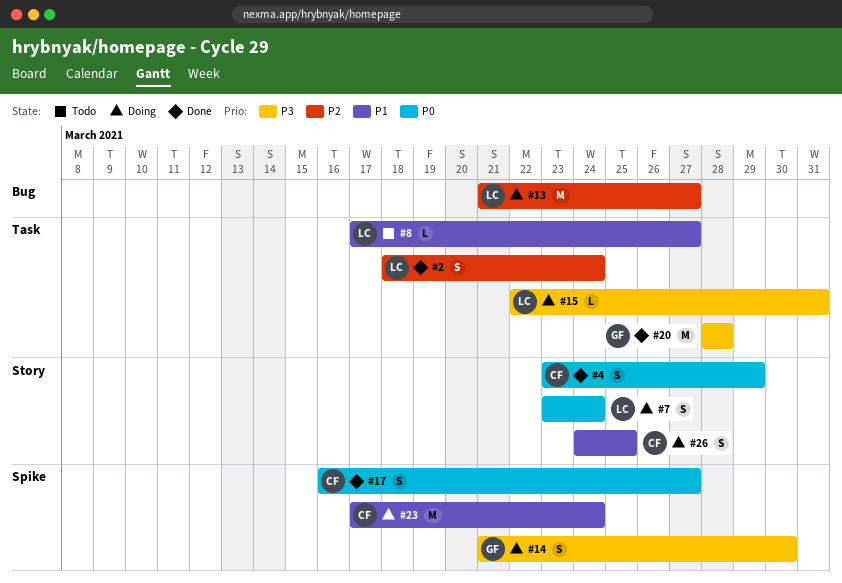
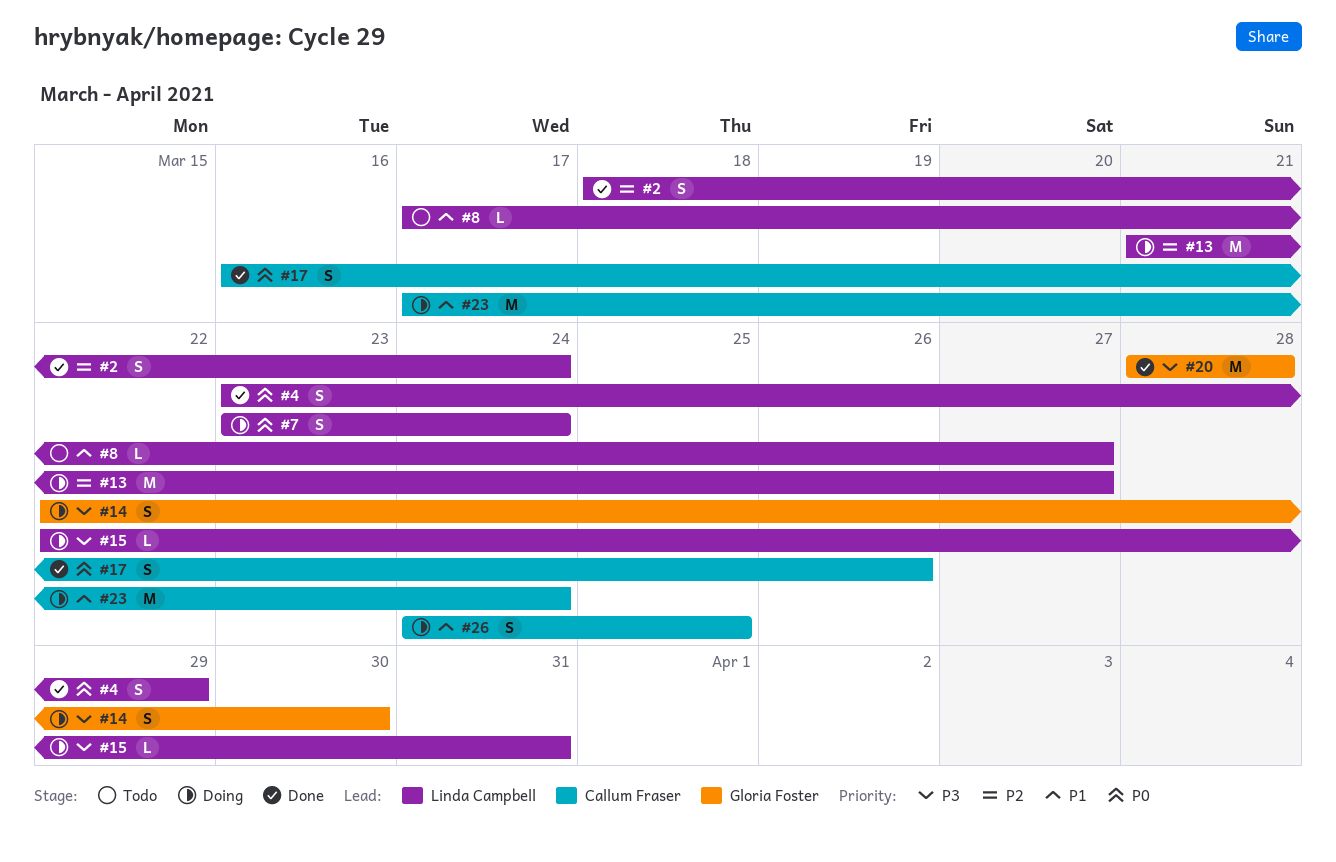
#4, owner: Callum Fraser -> Linda Campbell
#14, start: Mar 21 -> Mar 22
#17, due: Mar 27 -> Mar 26

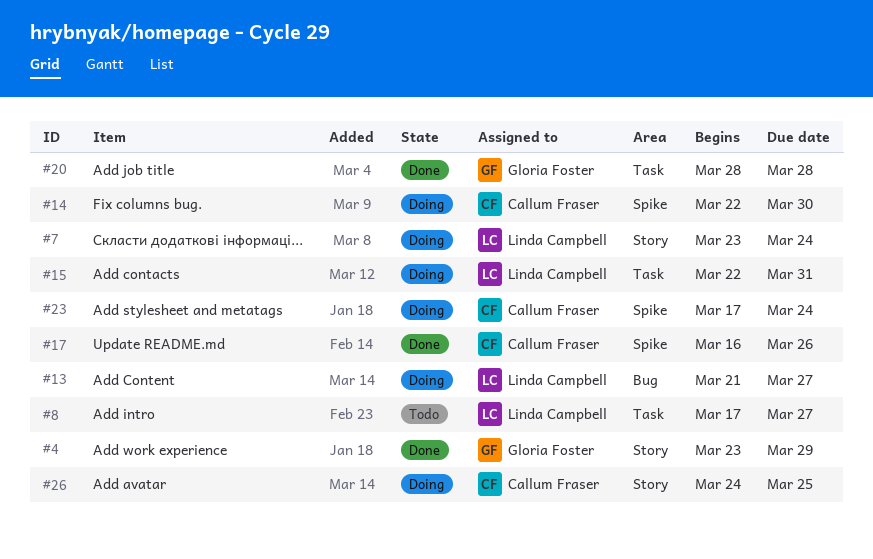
#2: present -> none
#4, owner: Linda Campbell -> Gloria Foster
#14, owner: Gloria Foster -> Callum Fraser

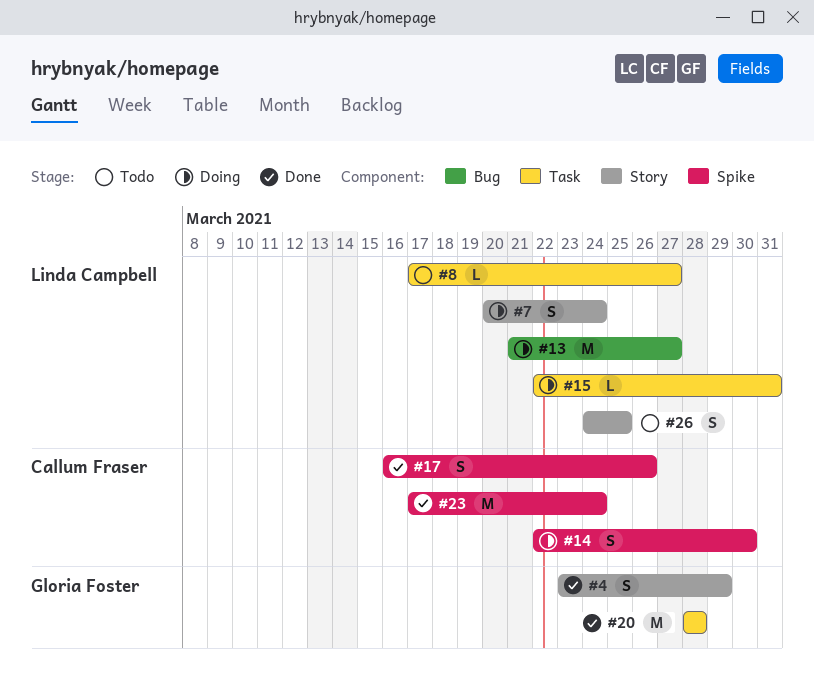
#7, start: Mar 23 -> Mar 20
#23, status: Doing -> Done
#26, status: Doing -> Todo
#26, owner: Callum Fraser -> Linda Campbell

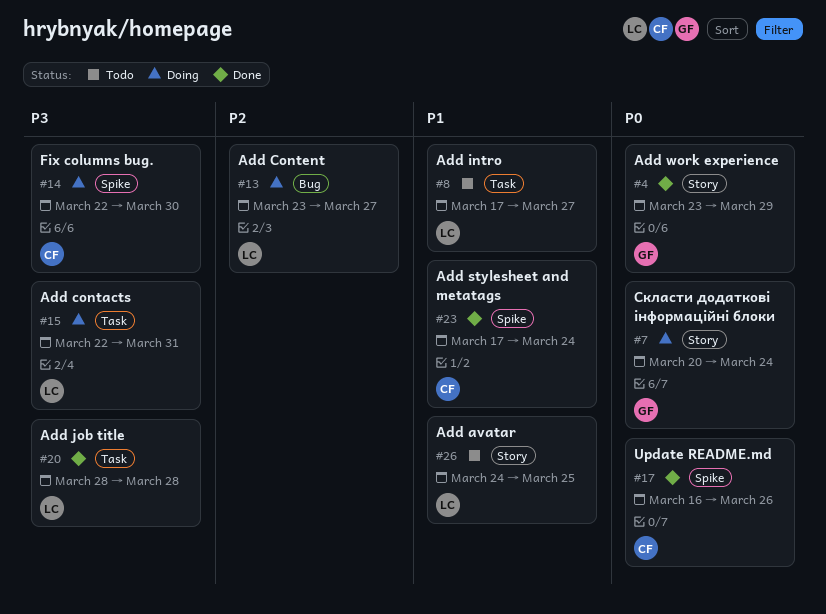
#7, owner: Linda Campbell -> Gloria Foster
#13, start: Mar 21 -> Mar 23
#20, owner: Gloria Foster -> Linda Campbell

